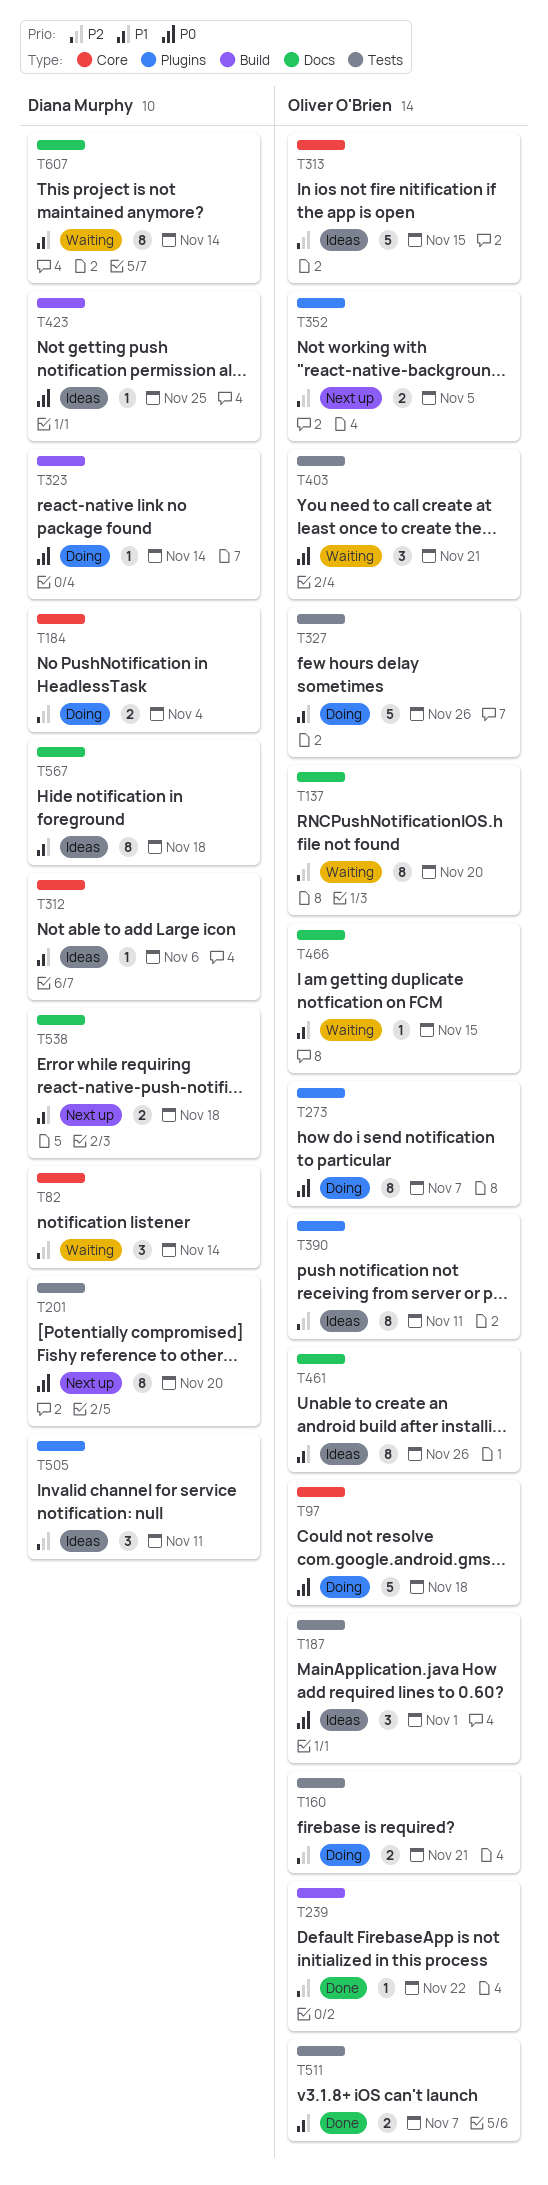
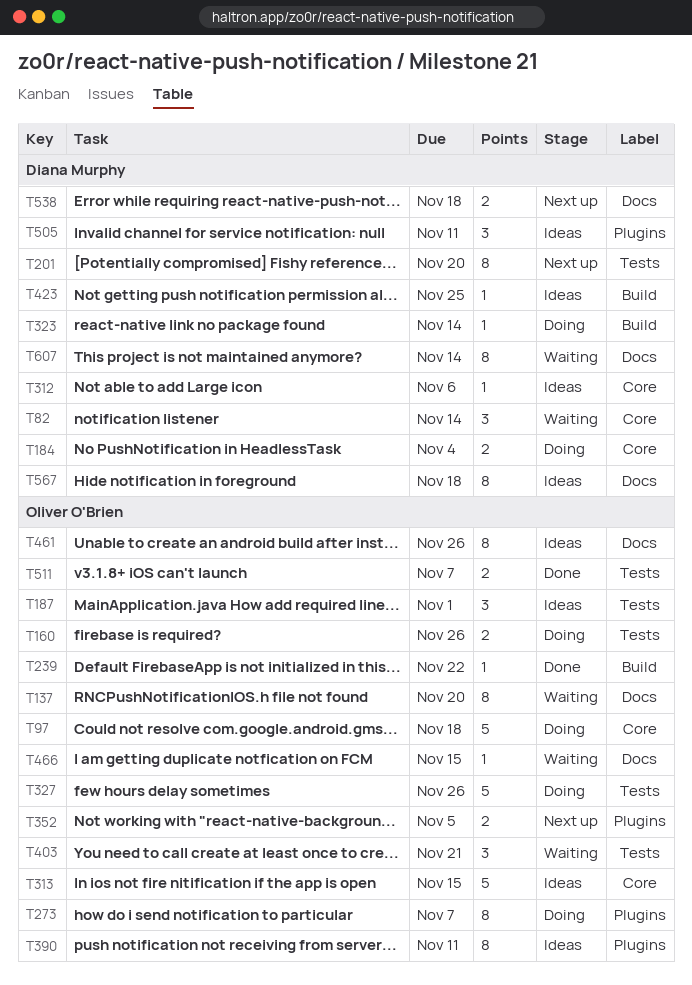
T160, due: Nov 21 -> Nov 26

